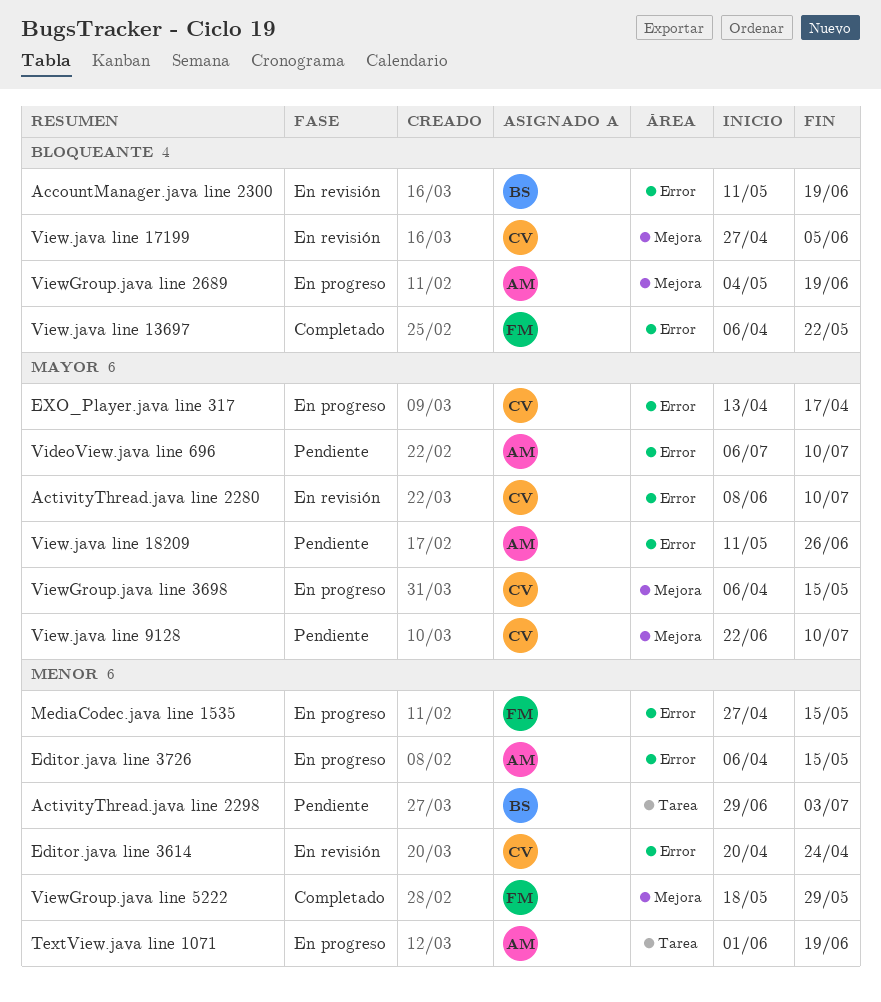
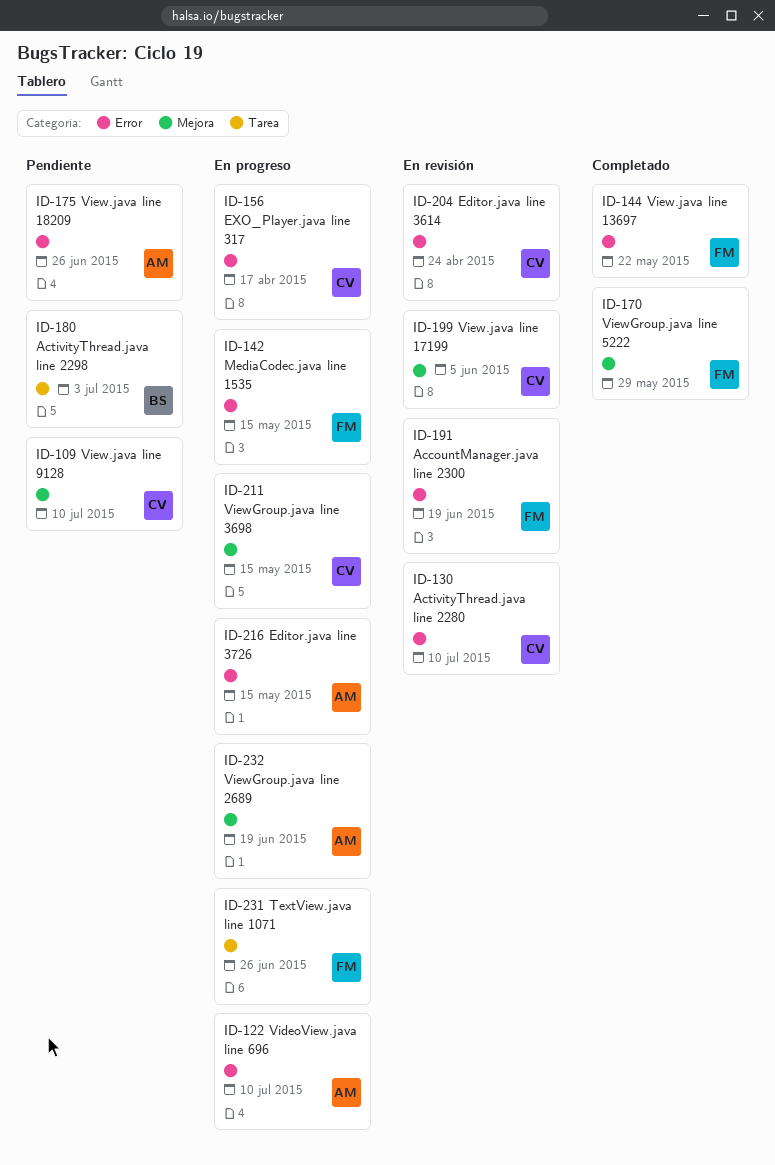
AccountManager.java line 2300, owner: BS -> FM
TextView.java line 1071, owner: AM -> FM
TextView.java line 1071, due: Jun 19 -> Jun 26
VideoView.java line 696, status: Pendiente -> En progreso

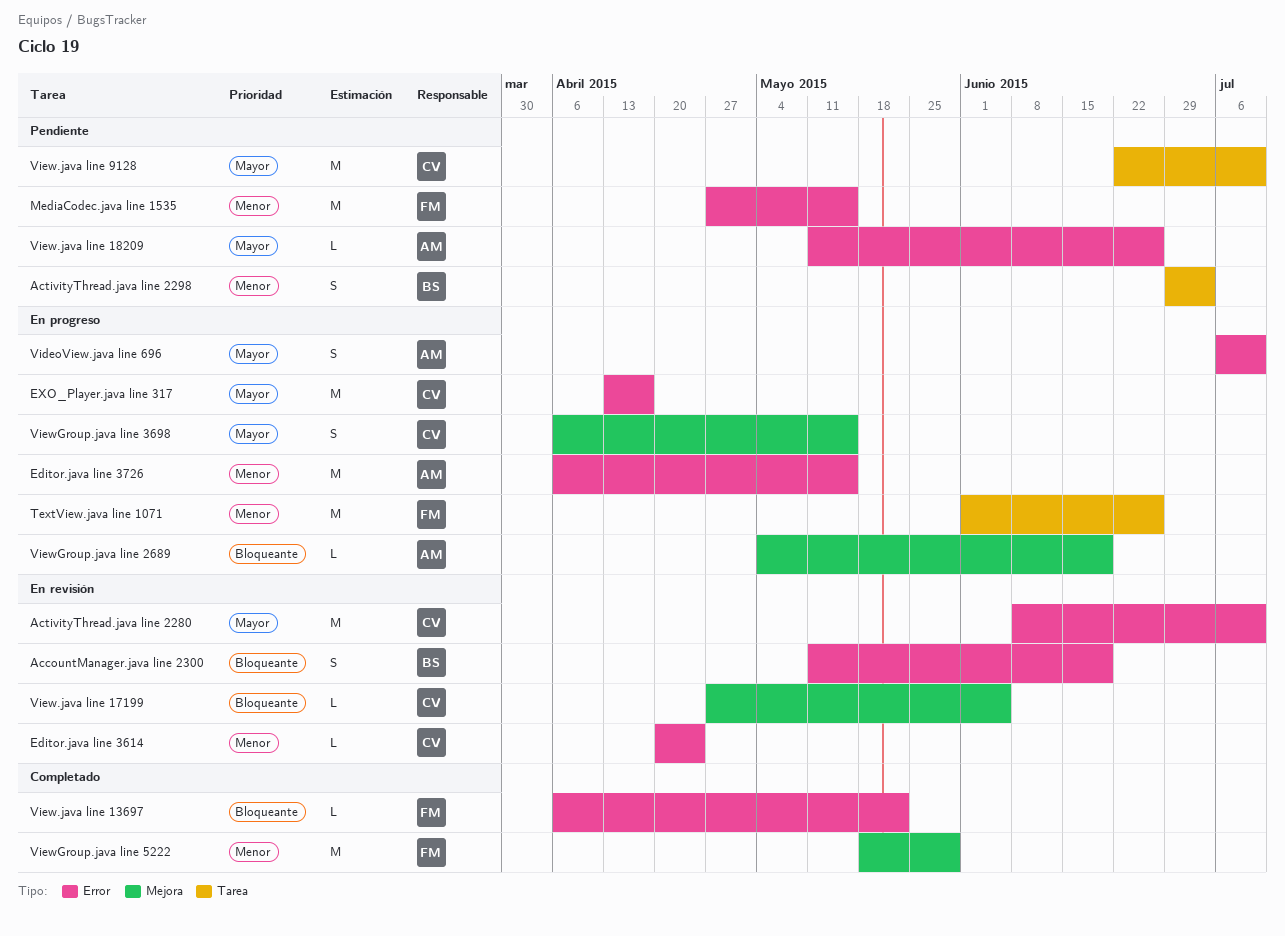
AccountManager.java line 2300, owner: FM -> BS
MediaCodec.java line 1535, status: En progreso -> Pendiente
View.java line 9128, label: Mejora -> Tarea

